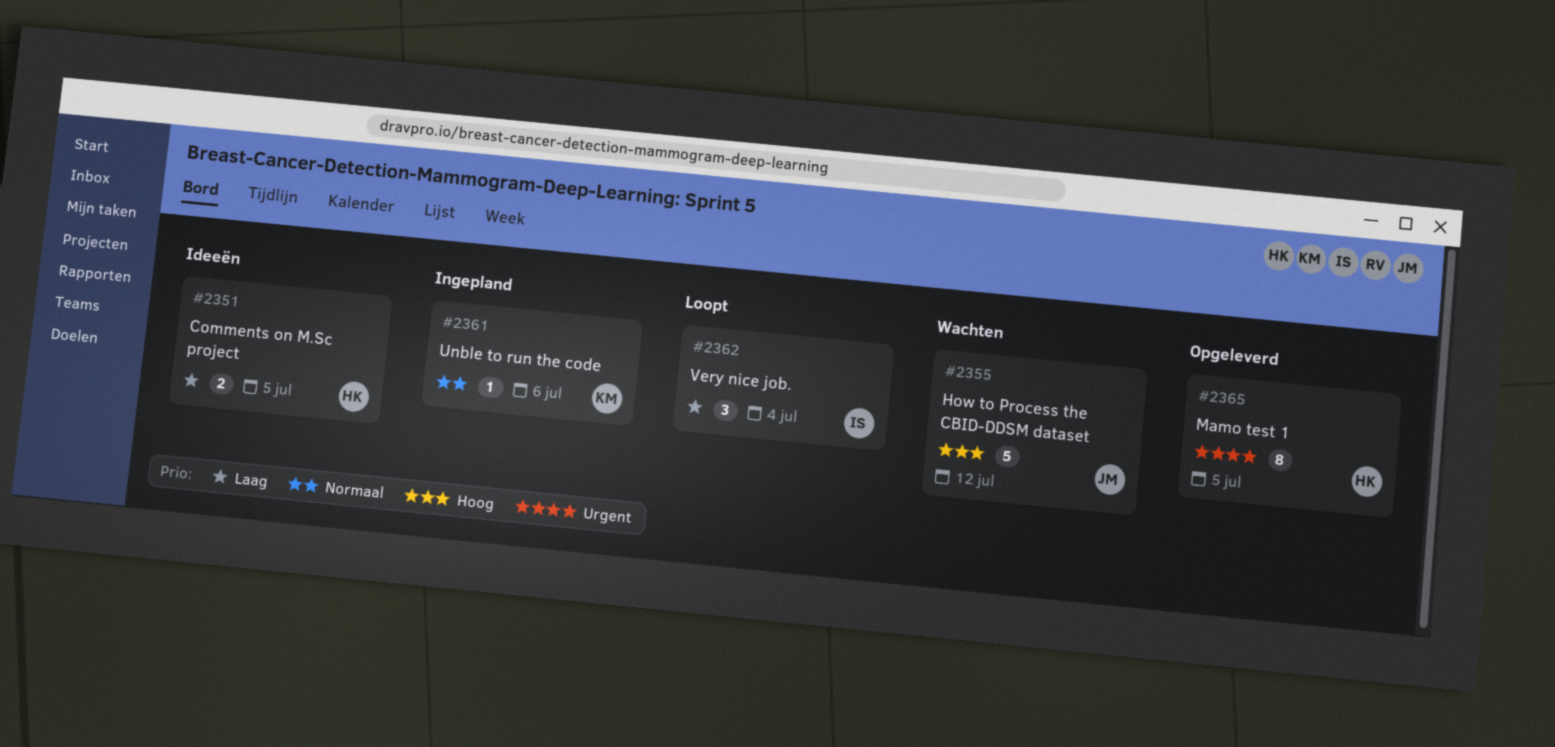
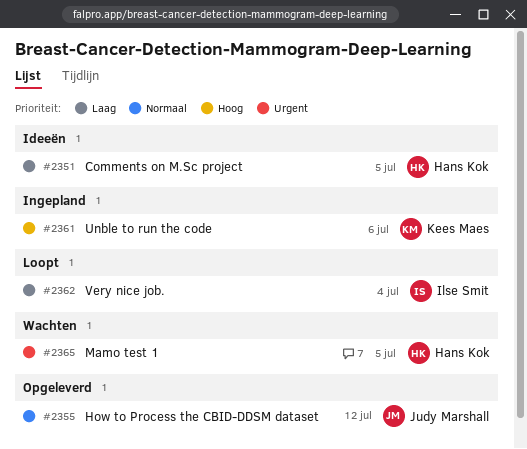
#2355, status: Wachten -> Opgeleverd
#2355, priority: Hoog -> Normaal
#2361, priority: Normaal -> Hoog
#2365, status: Opgeleverd -> Wachten

